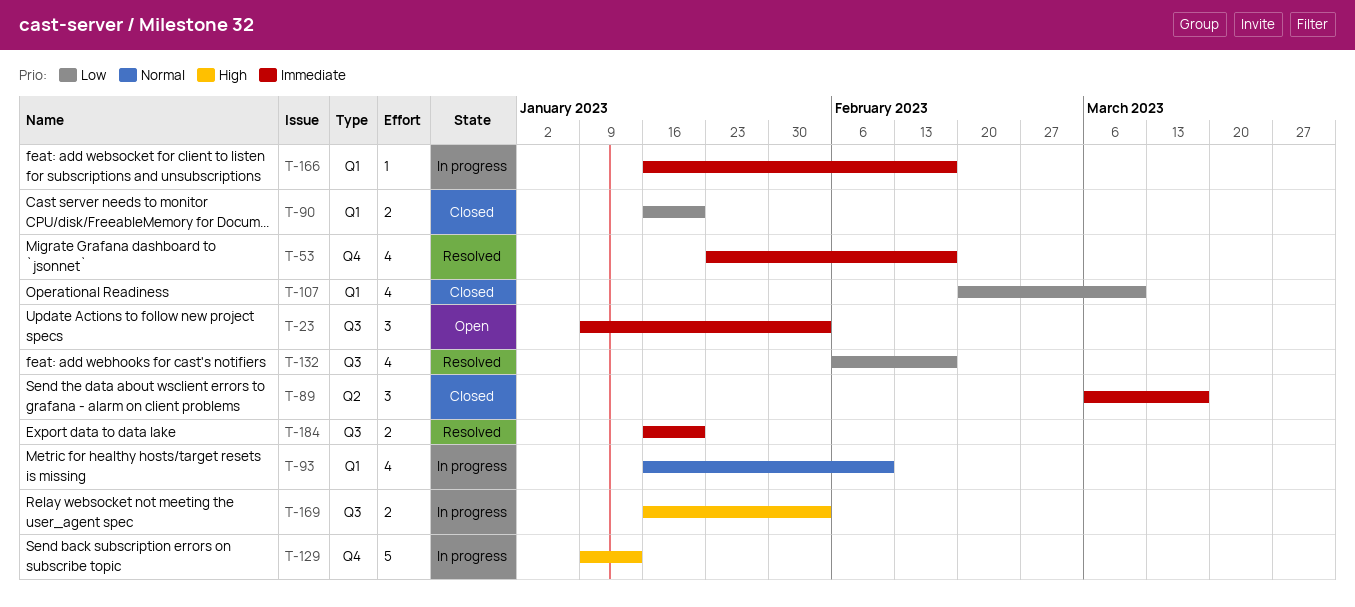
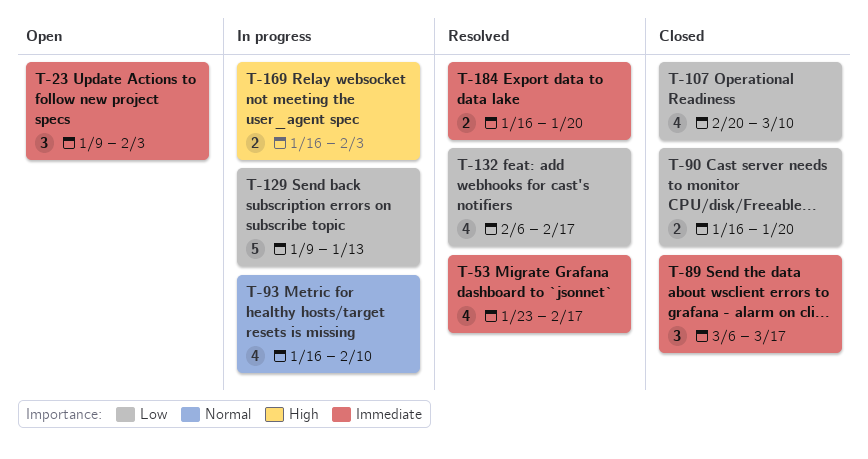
T-129, priority: High -> Low
T-166: present -> none

